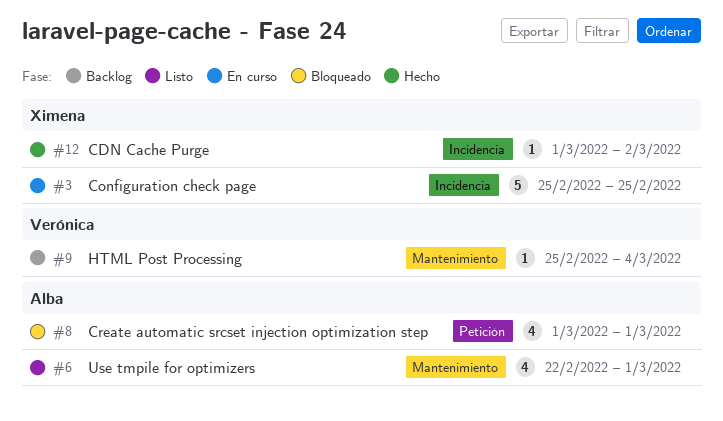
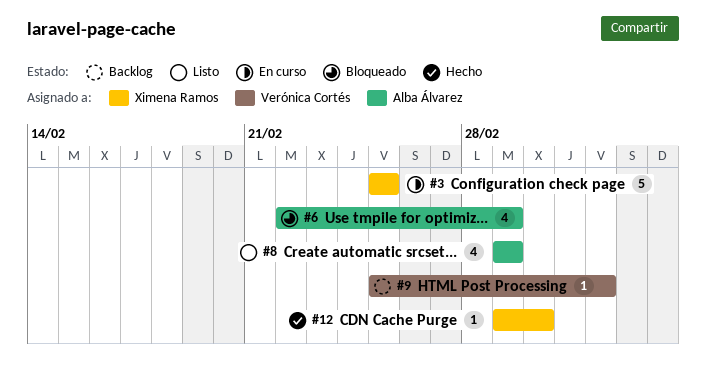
#6, status: Listo -> Bloqueado
#8, status: Bloqueado -> Listo

